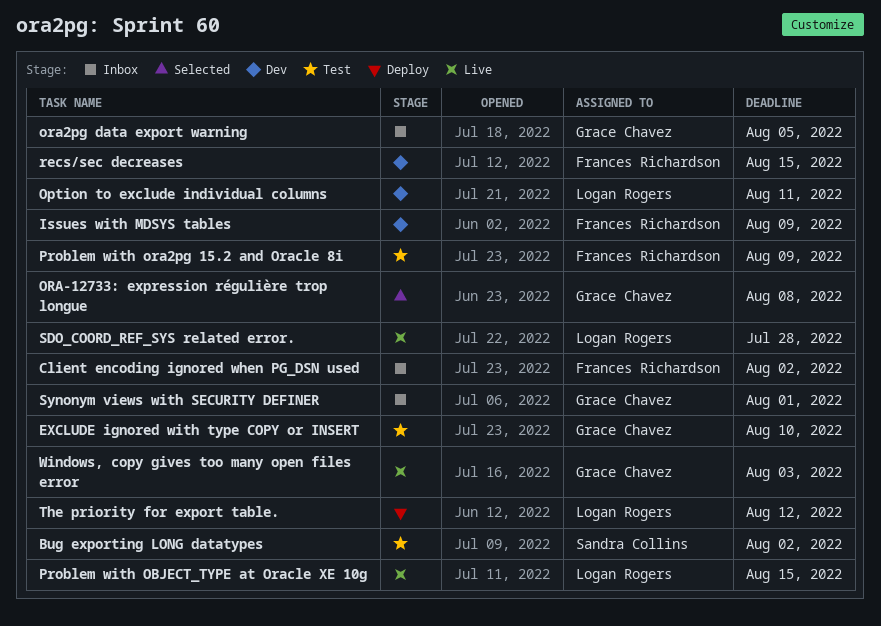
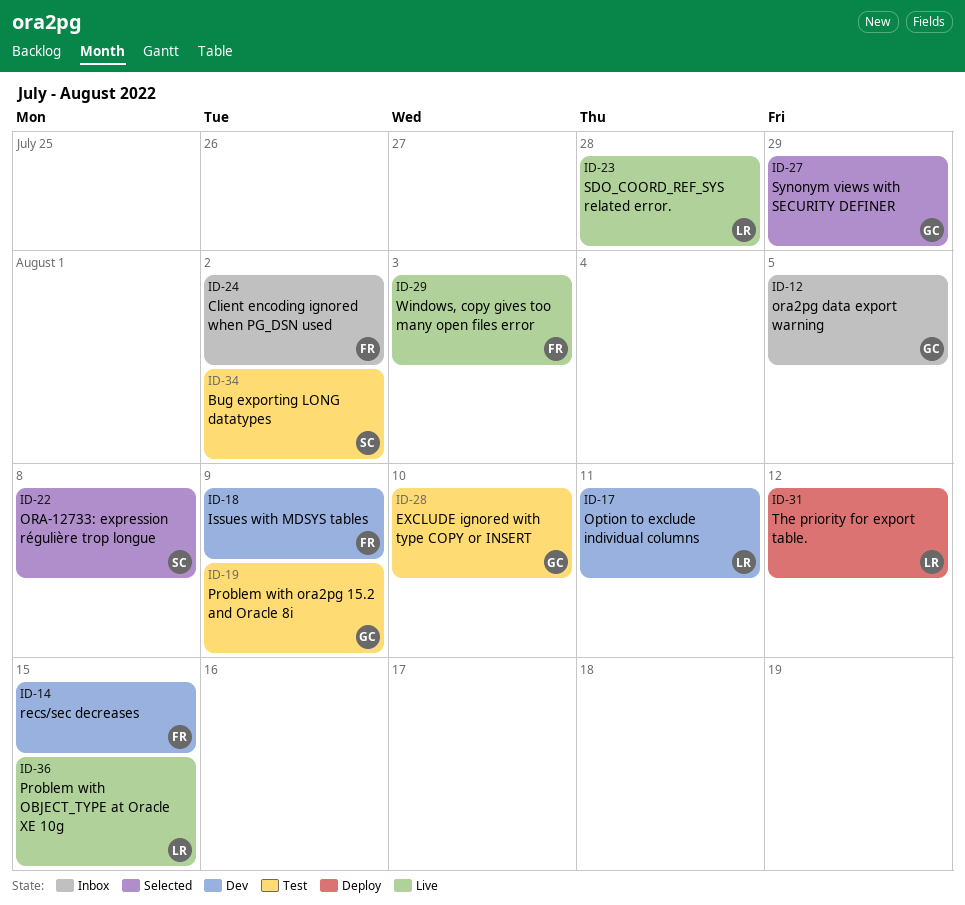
ORA-12733: expression régulière trop longue, owner: Grace Chavez -> Sandra Collins
Problem with ora2pg 15.2 and Oracle 8i, owner: Frances Richardson -> Grace Chavez
Synonym views with SECURITY DEFINER, status: Inbox -> Selected
Synonym views with SECURITY DEFINER, due: Aug 1 -> Jul 29
Windows, copy gives too many open files error, owner: Grace Chavez -> Frances Richardson

